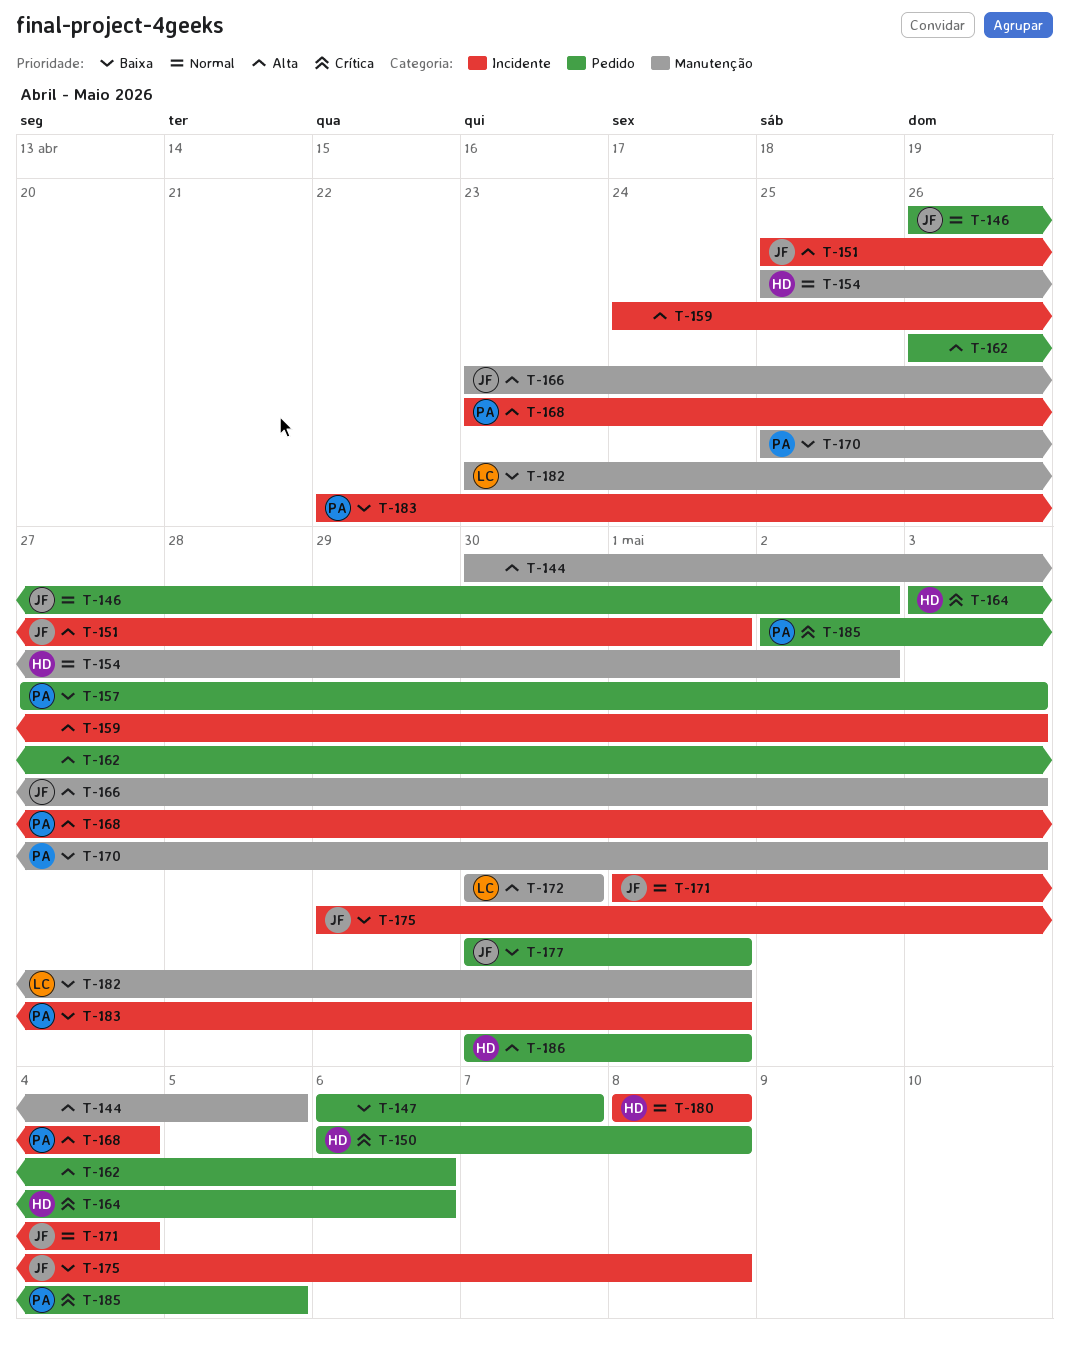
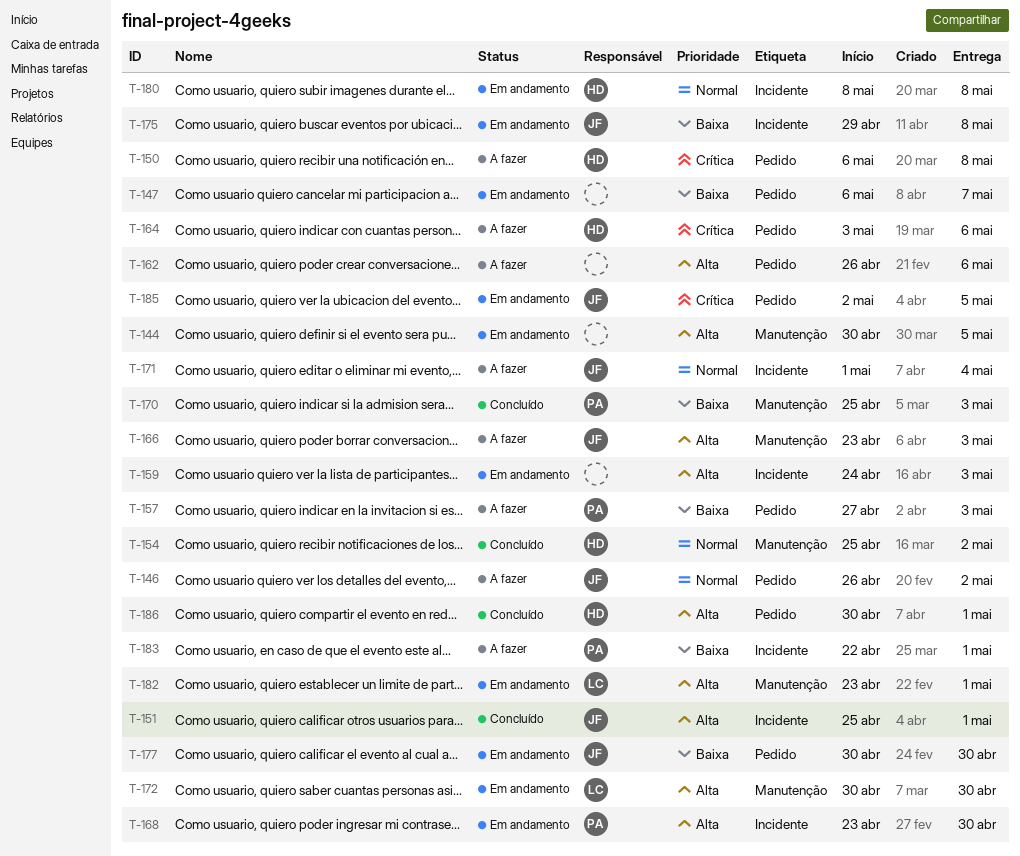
T-168, due: May 4 -> Apr 30
T-177, due: May 1 -> Apr 30
T-182, priority: Baixa -> Alta
T-185, owner: PA -> JF

